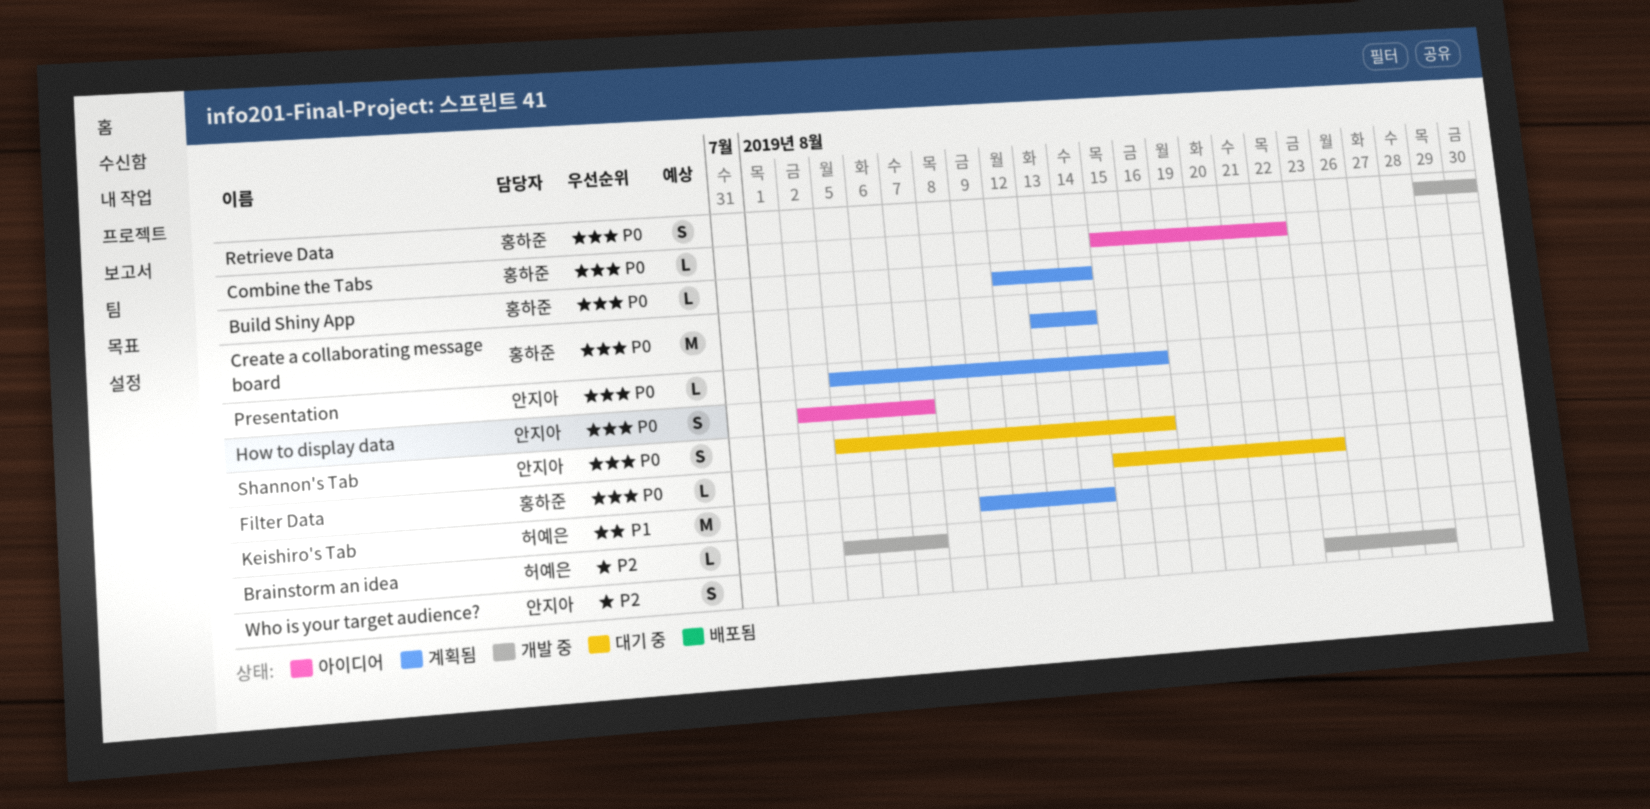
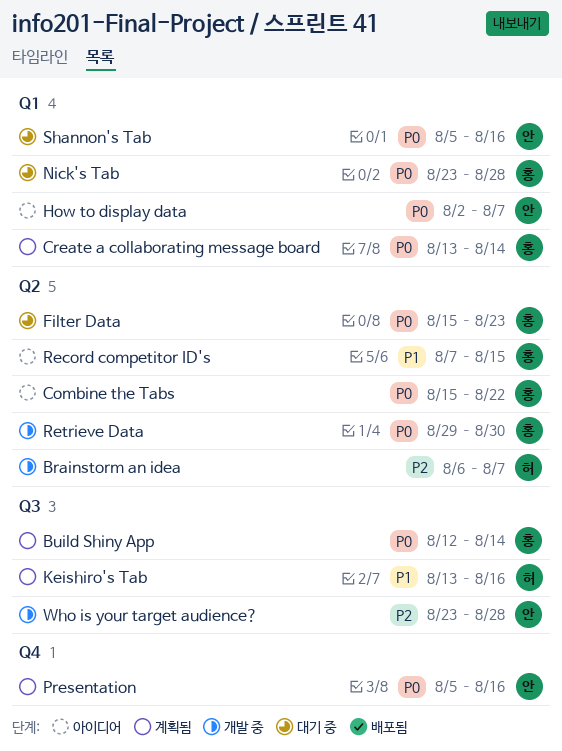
Brainstorm an idea, start: Aug 5 -> Aug 6
Keishiro's Tab, start: Aug 9 -> Aug 13
Keishiro's Tab, due: Aug 14 -> Aug 16
Nick's Tab: none -> present
Record competitor ID's: none -> present

